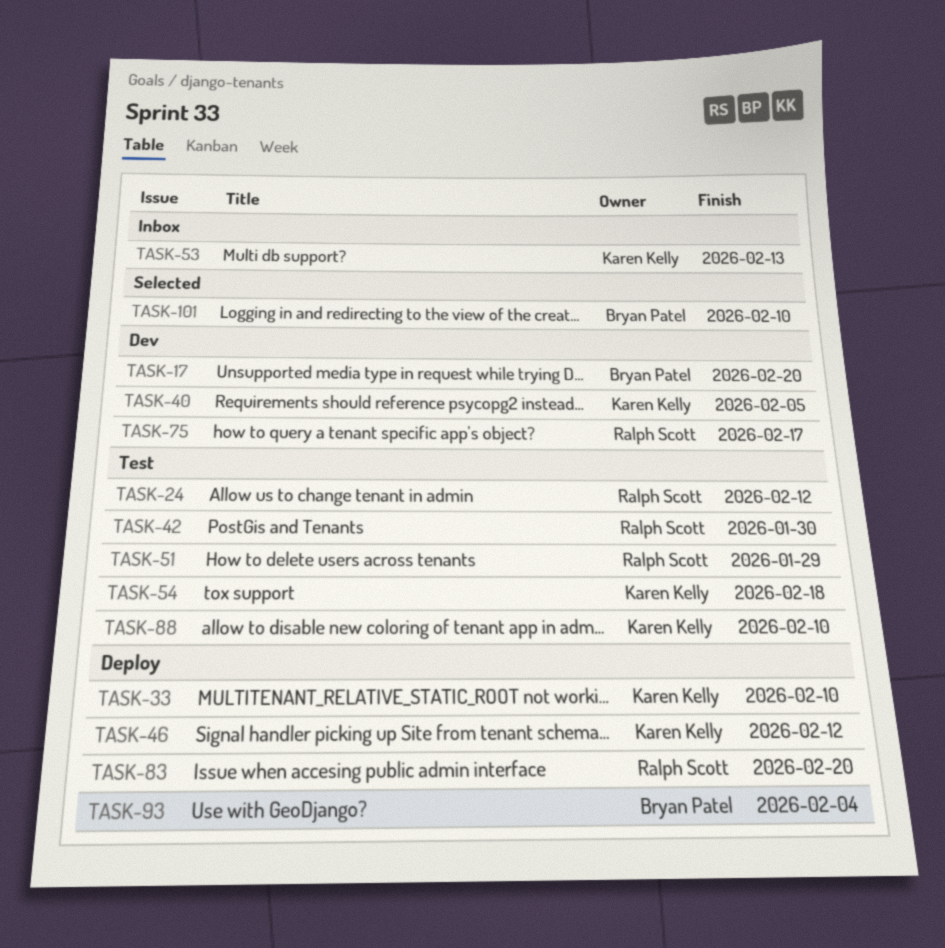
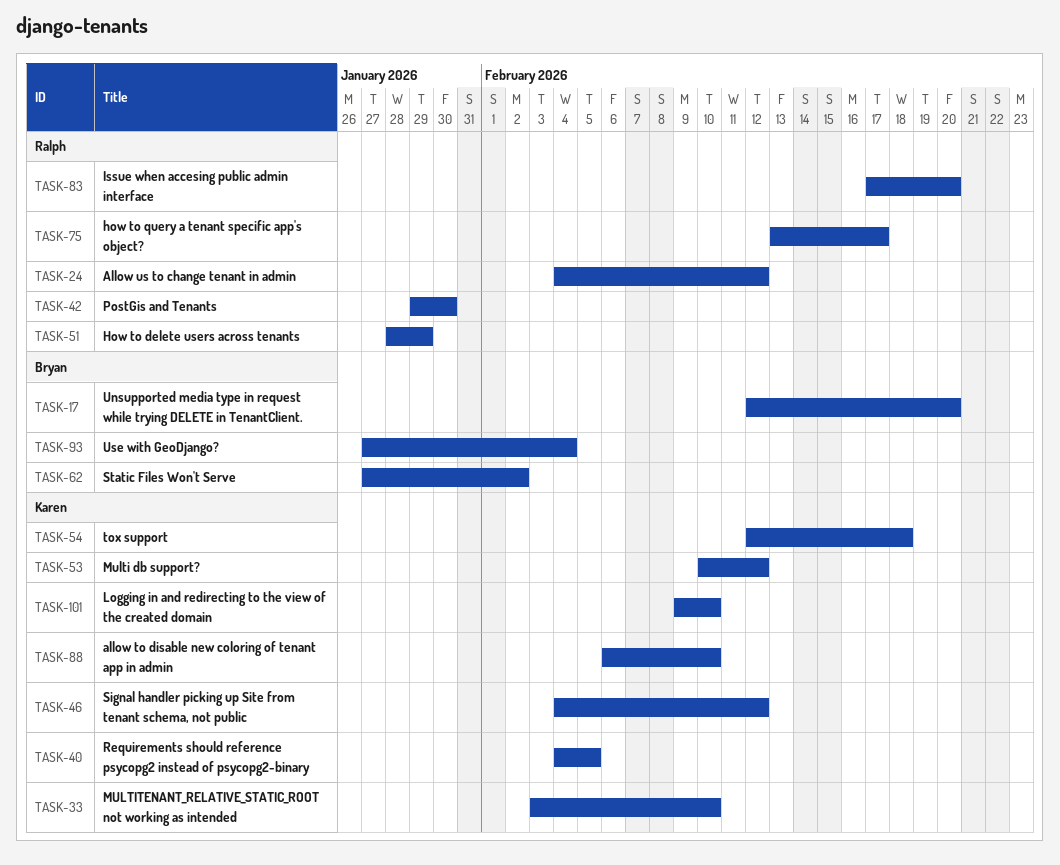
TASK-53, due: Feb 13 -> Feb 12
TASK-62: none -> present
TASK-101, owner: Bryan Patel -> Karen Kelly

